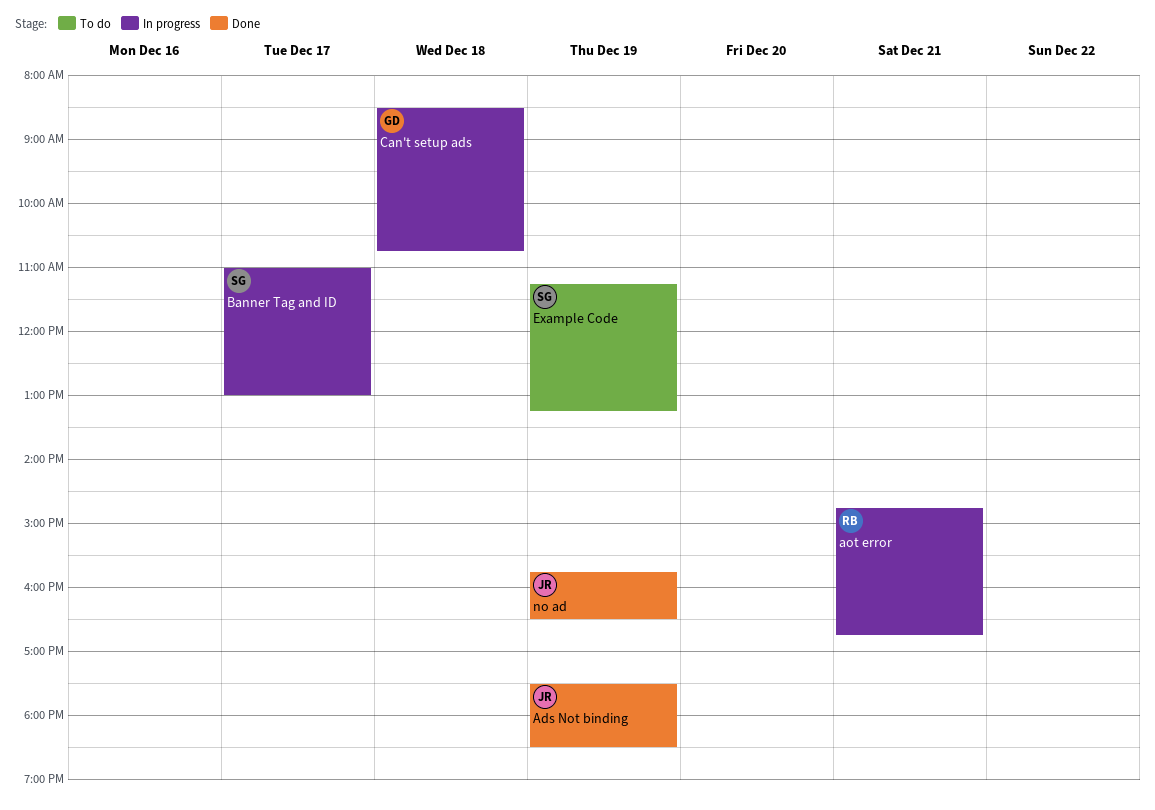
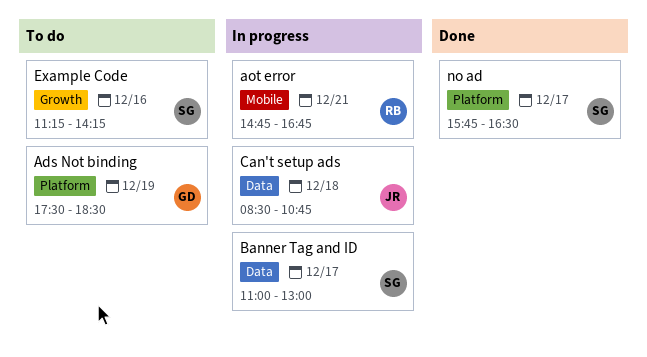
Ads Not binding, status: Done -> To do
Ads Not binding, owner: JR -> GD
Can't setup ads, owner: GD -> JR
Example Code, day: Dec 19 -> Dec 16
Example Code, ends: 13:15 -> 14:15
no ad, owner: JR -> SG
no ad, day: Dec 19 -> Dec 17

